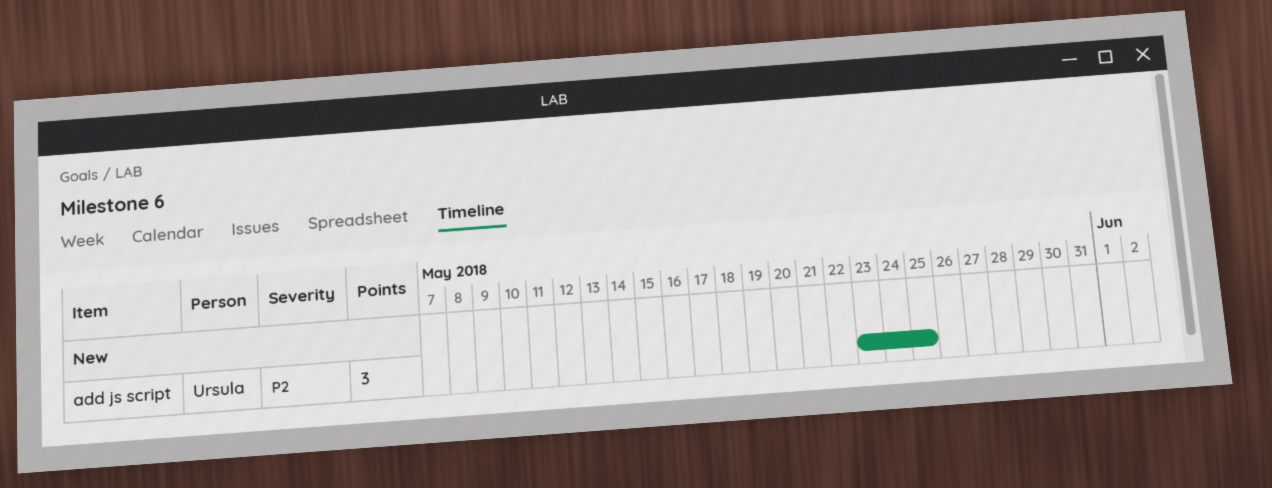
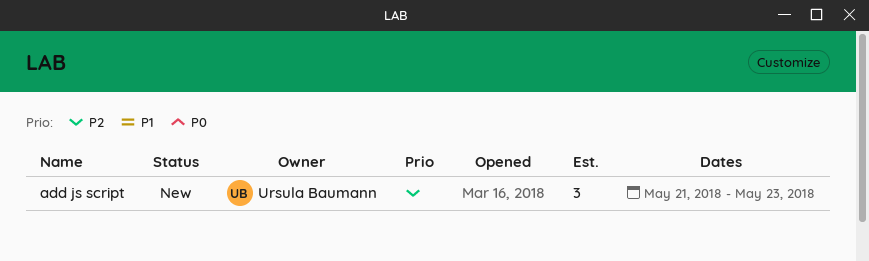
add js script, start: May 23 -> May 21
add js script, due: May 25 -> May 23

